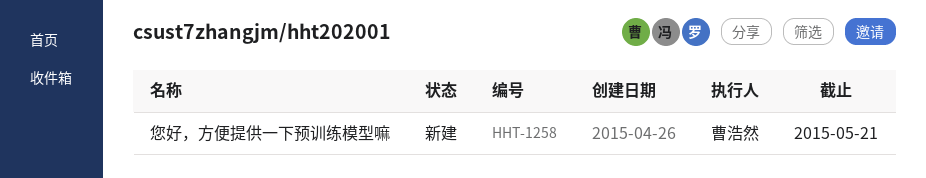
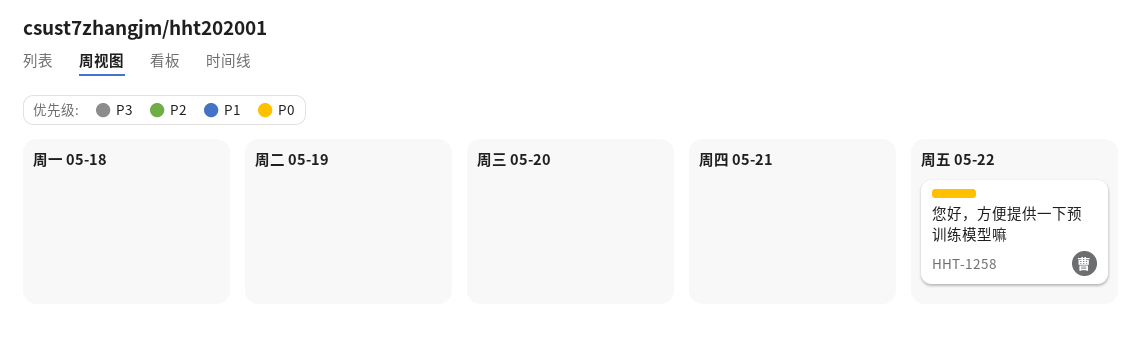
HHT-1258, due: May 21 -> May 22

